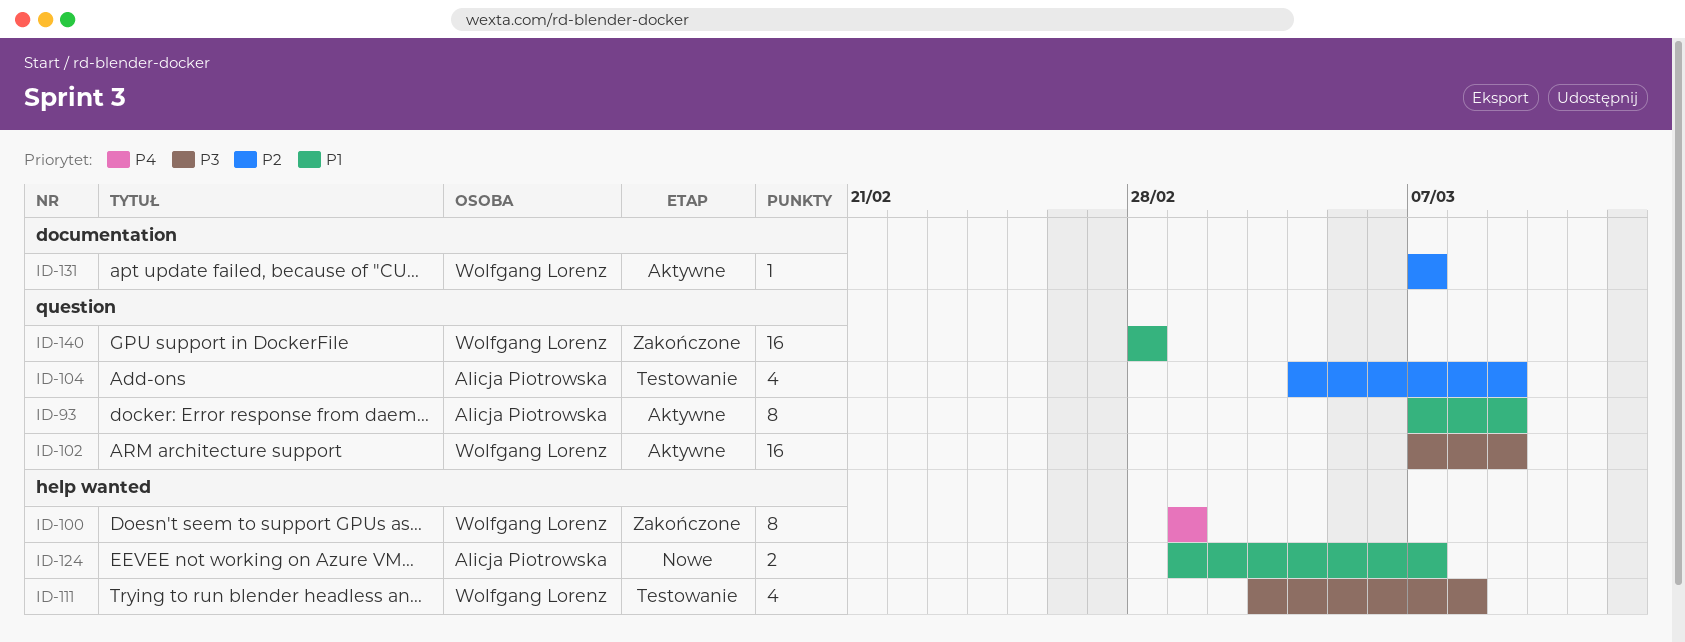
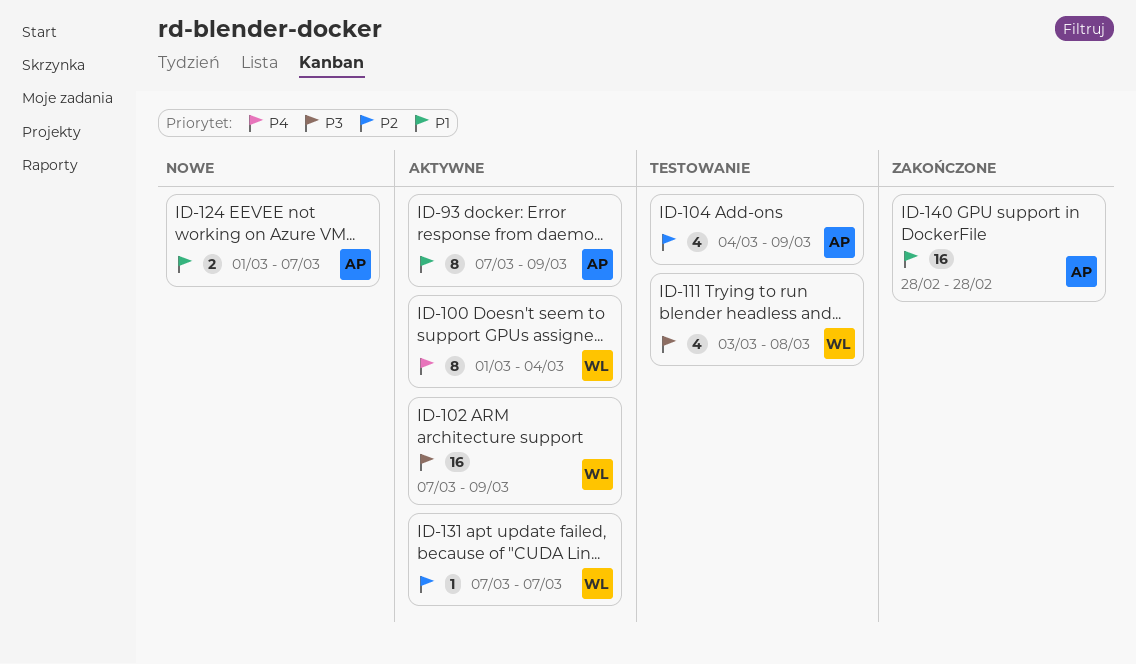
ID-100, status: Zakończone -> Aktywne
ID-100, due: Mar 1 -> Mar 4
ID-140, owner: Wolfgang Lorenz -> Alicja Piotrowska

